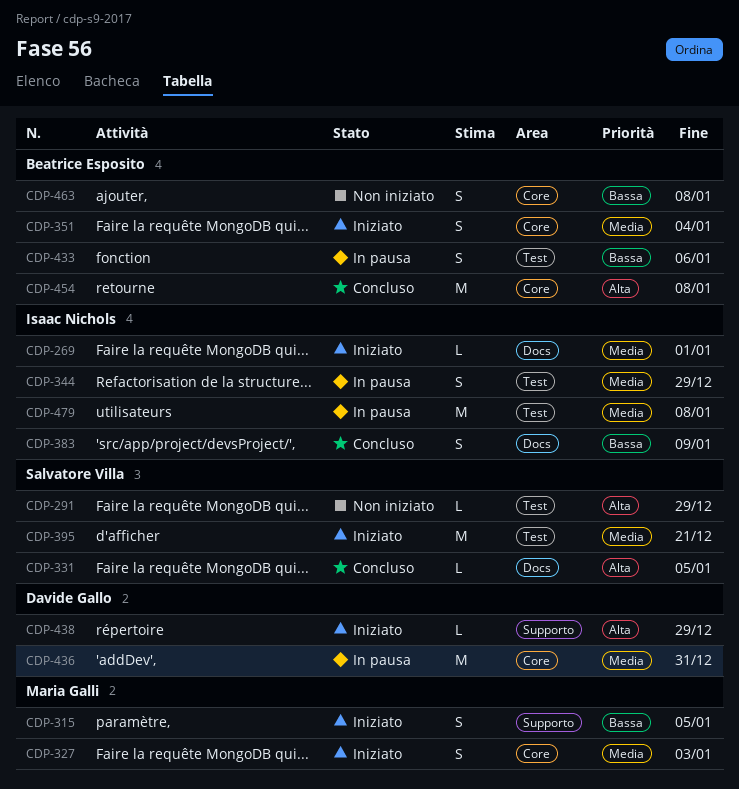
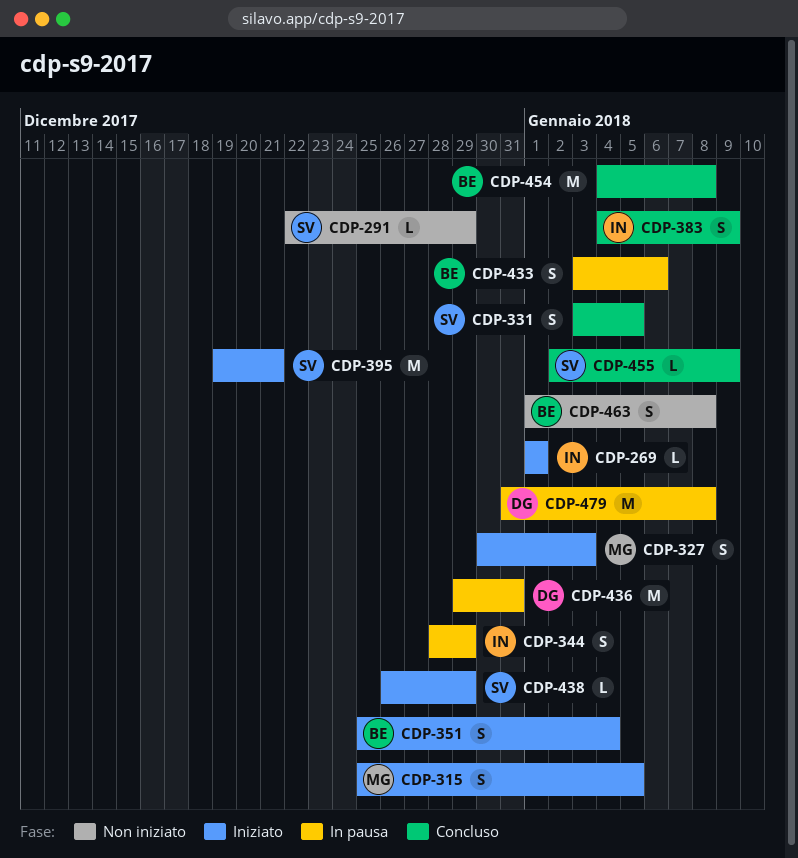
CDP-331, estimate: L -> S
CDP-438, owner: Davide Gallo -> Salvatore Villa
CDP-455: none -> present
CDP-479, owner: Isaac Nichols -> Davide Gallo

